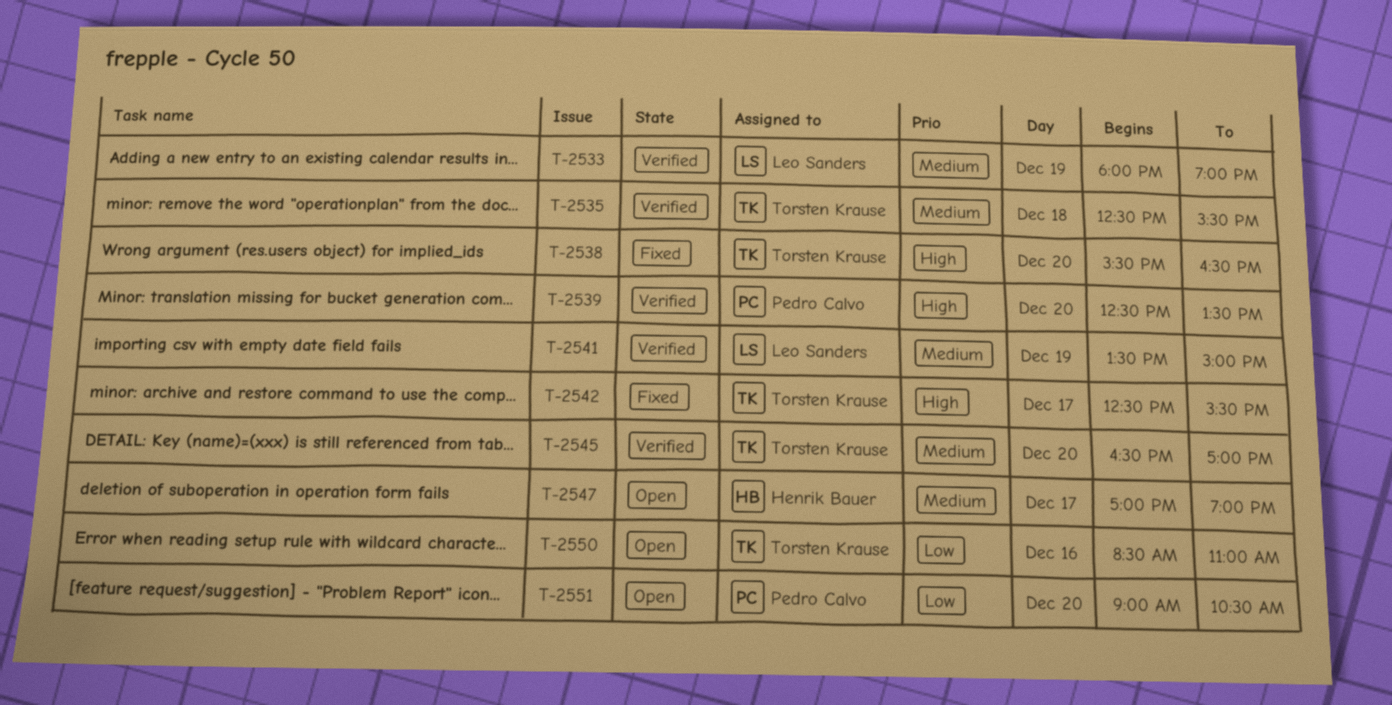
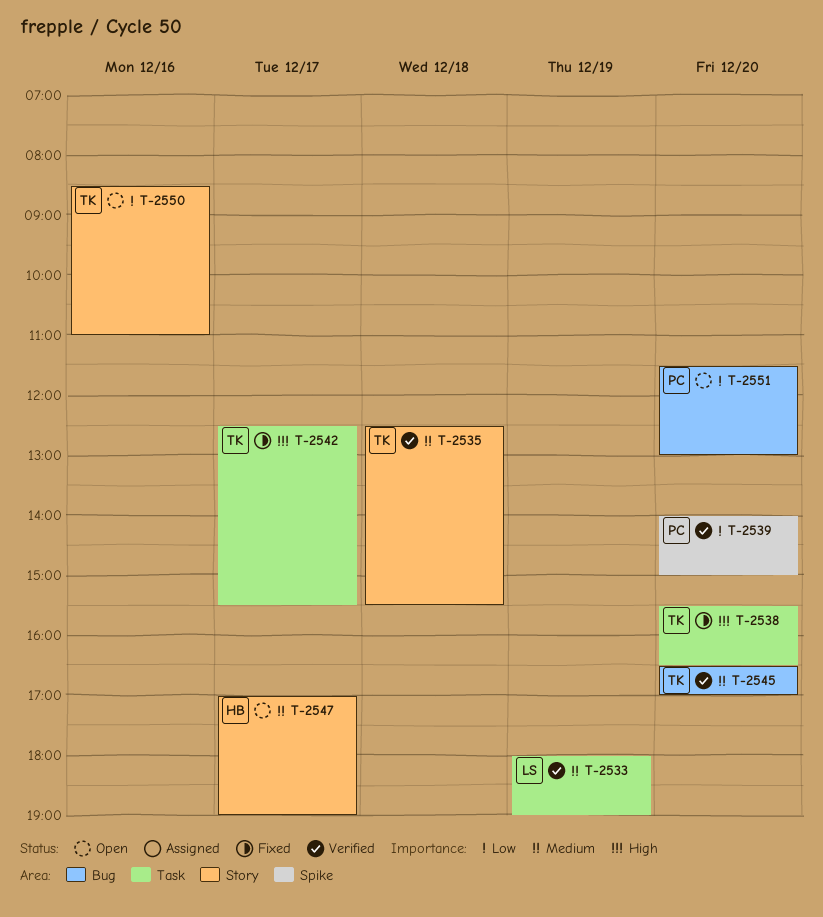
T-2539, priority: High -> Low
T-2539, begins: 12:30 -> 14:00
T-2539, ends: 13:30 -> 15:00
T-2541: present -> none
T-2551, begins: 09:00 -> 11:30
T-2551, ends: 10:30 -> 13:00

